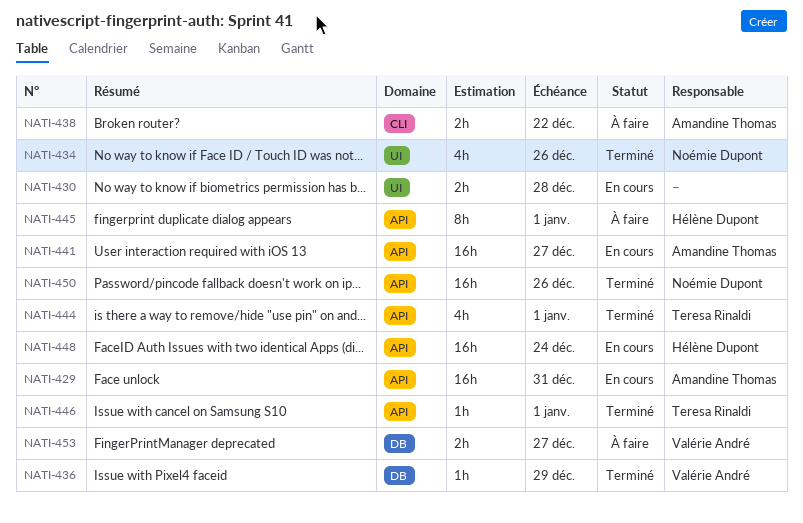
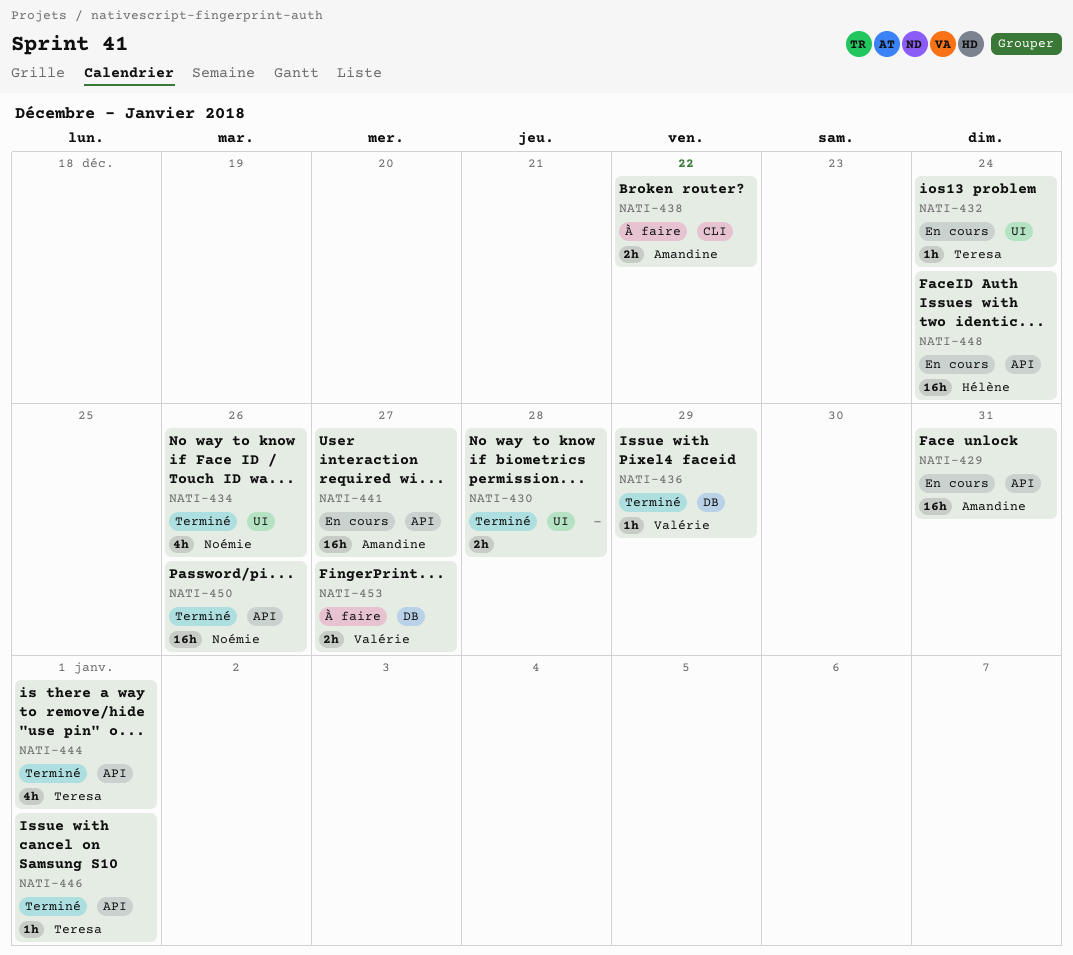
NATI-430, status: En cours -> Terminé
NATI-432: none -> present
NATI-445: present -> none

